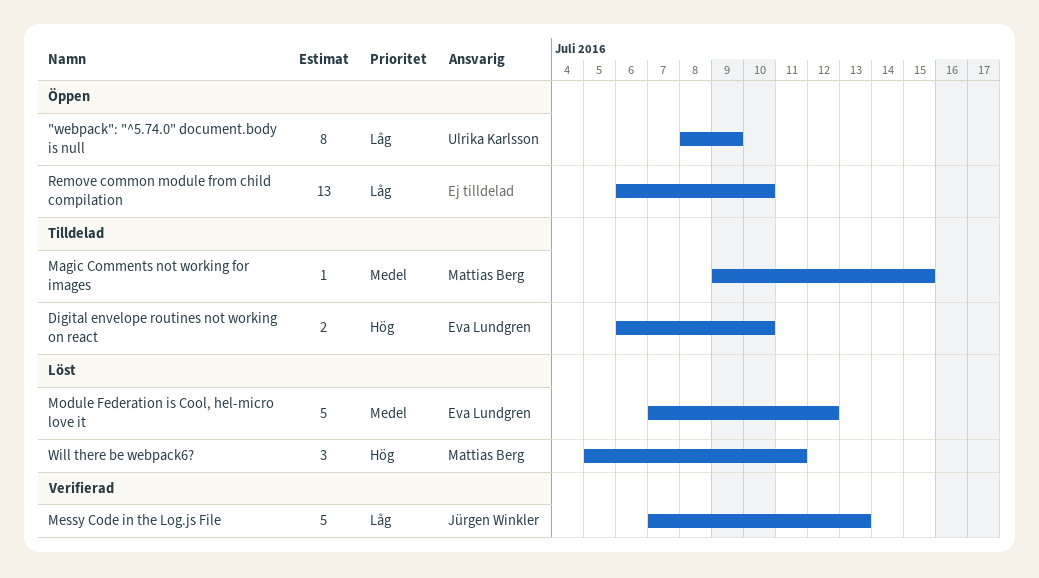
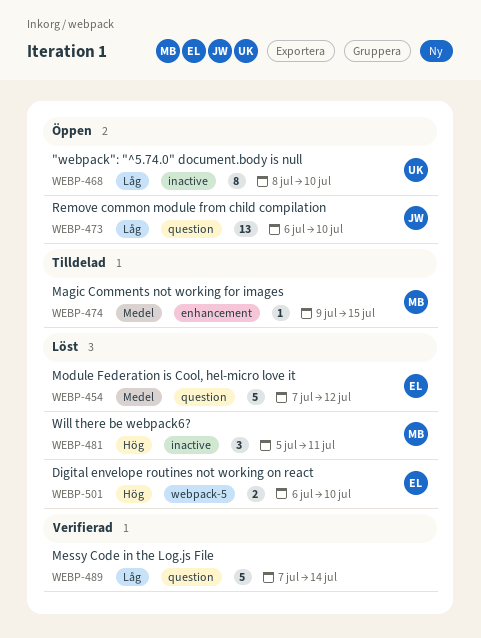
"webpack": "^5.74.0" document.body is null, due: Jul 9 -> Jul 10
Digital envelope routines not working on react, status: Tilldelad -> Löst
Messy Code in the Log.js File, owner: Jürgen Winkler -> none
Messy Code in the Log.js File, due: Jul 13 -> Jul 14
Remove common module from child compilation, owner: none -> Jürgen Winkler

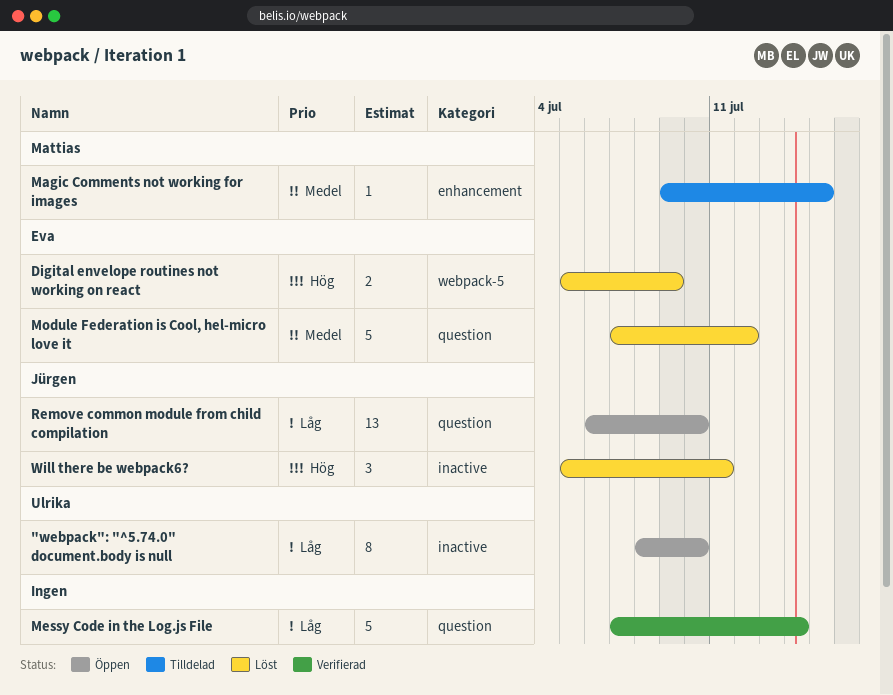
Digital envelope routines not working on react, start: Jul 6 -> Jul 5
Digital envelope routines not working on react, due: Jul 10 -> Jul 9
Will there be webpack6?, owner: Mattias -> Jürgen

